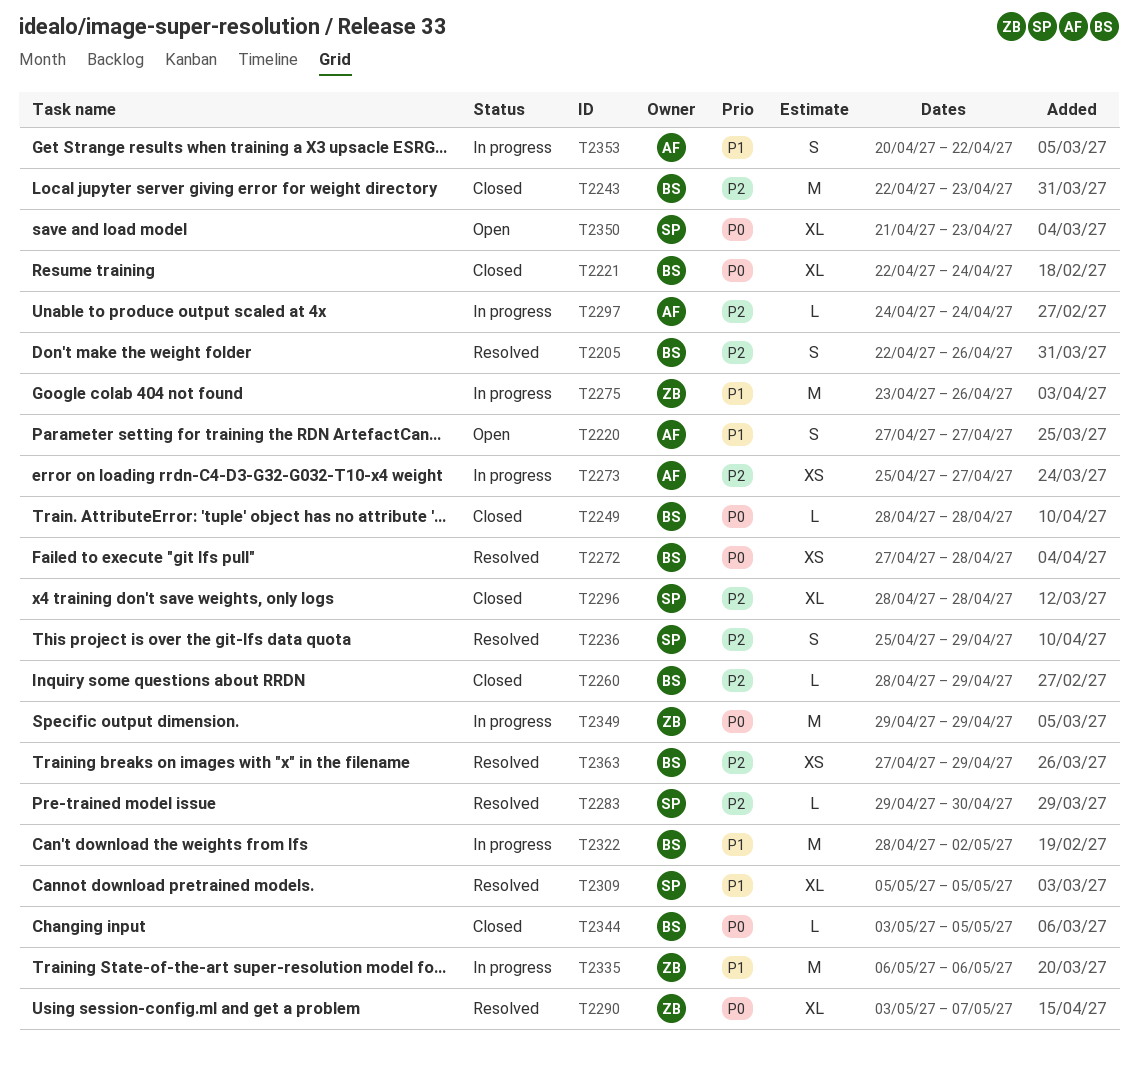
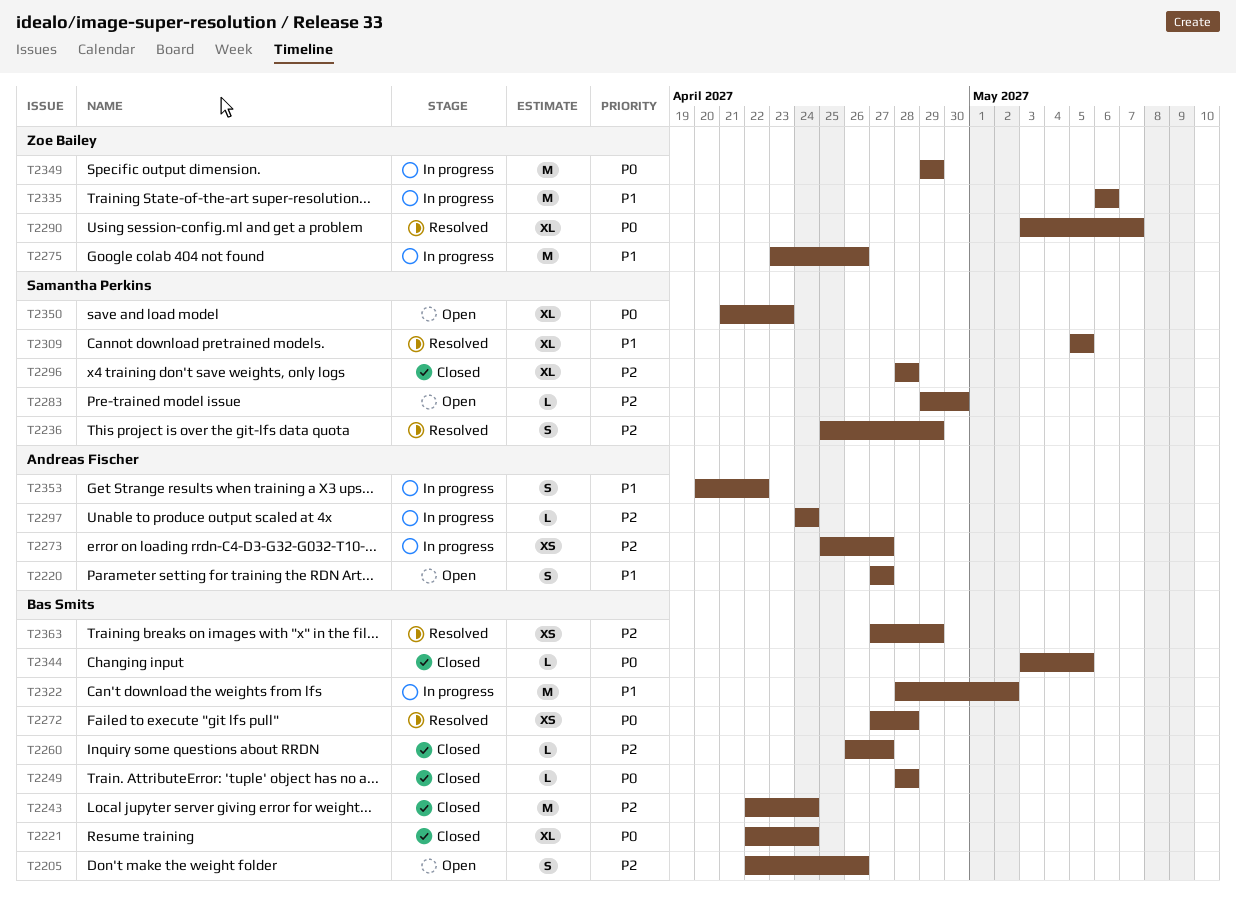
T2205, status: Resolved -> Open
T2243, due: Apr 23 -> Apr 24
T2260, start: Apr 28 -> Apr 26
T2260, due: Apr 29 -> Apr 27
T2283, status: Resolved -> Open

